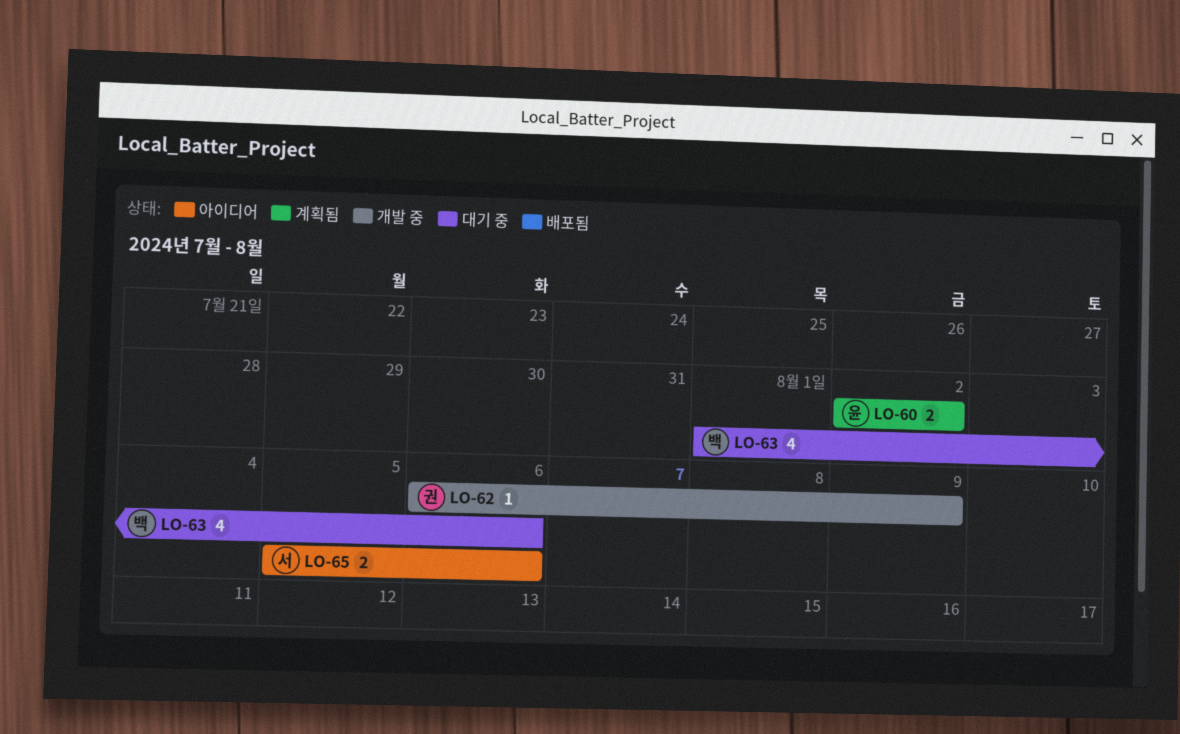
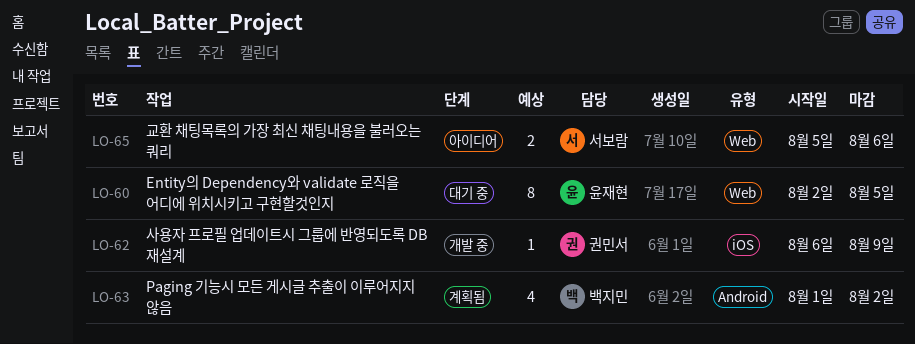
LO-60, status: 계획됨 -> 대기 중
LO-60, estimate: 2 -> 8
LO-60, due: Aug 2 -> Aug 5
LO-63, status: 대기 중 -> 계획됨
LO-63, due: Aug 6 -> Aug 2

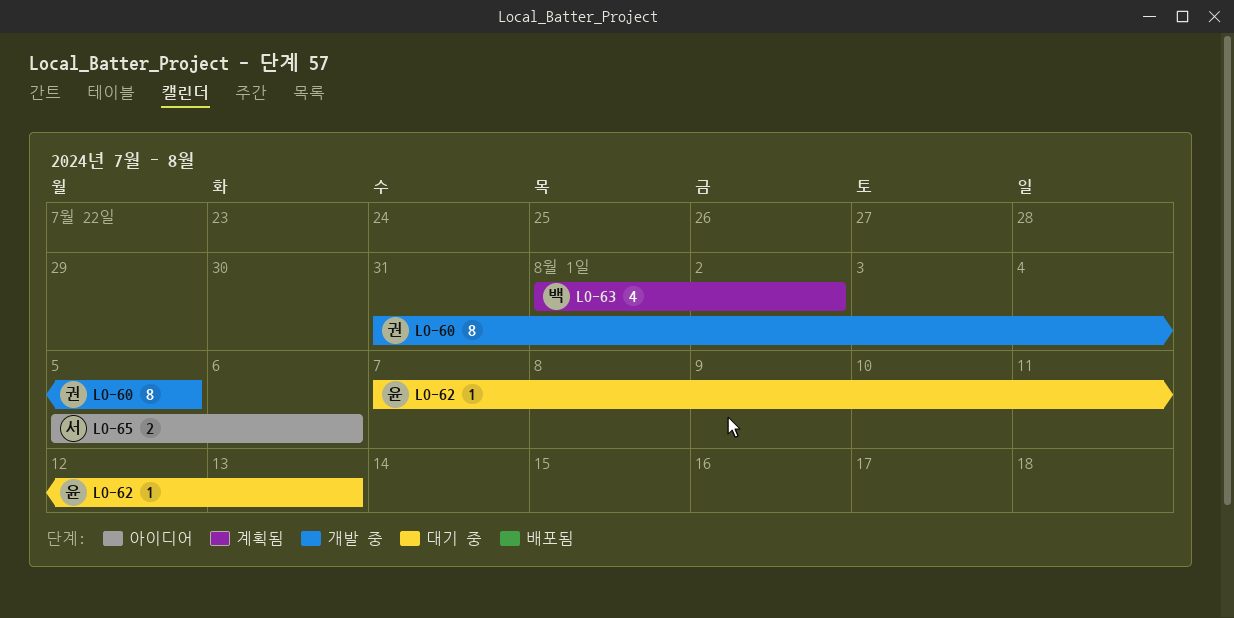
LO-60, status: 대기 중 -> 개발 중
LO-60, owner: 윤재현 -> 권민서
LO-60, start: Aug 2 -> Jul 31
LO-62, status: 개발 중 -> 대기 중
LO-62, owner: 권민서 -> 윤재현
LO-62, start: Aug 6 -> Aug 7
LO-62, due: Aug 9 -> Aug 13

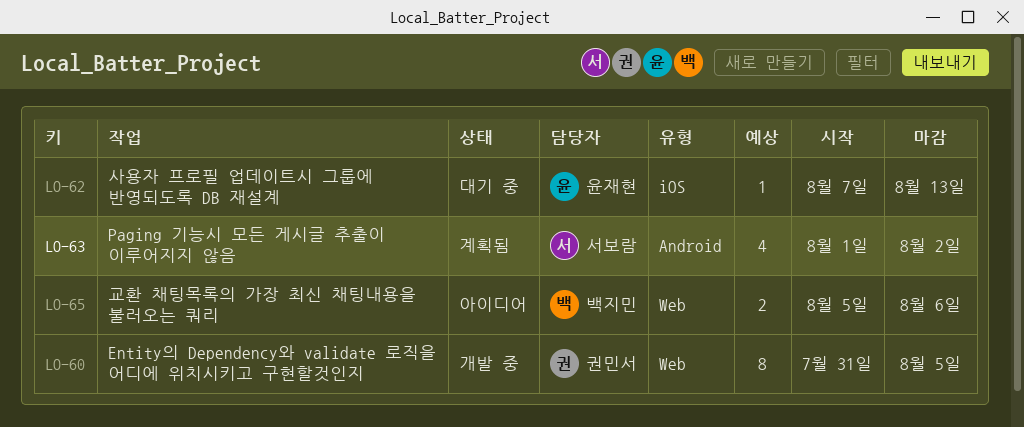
LO-63, owner: 백지민 -> 서보람
LO-65, owner: 서보람 -> 백지민

